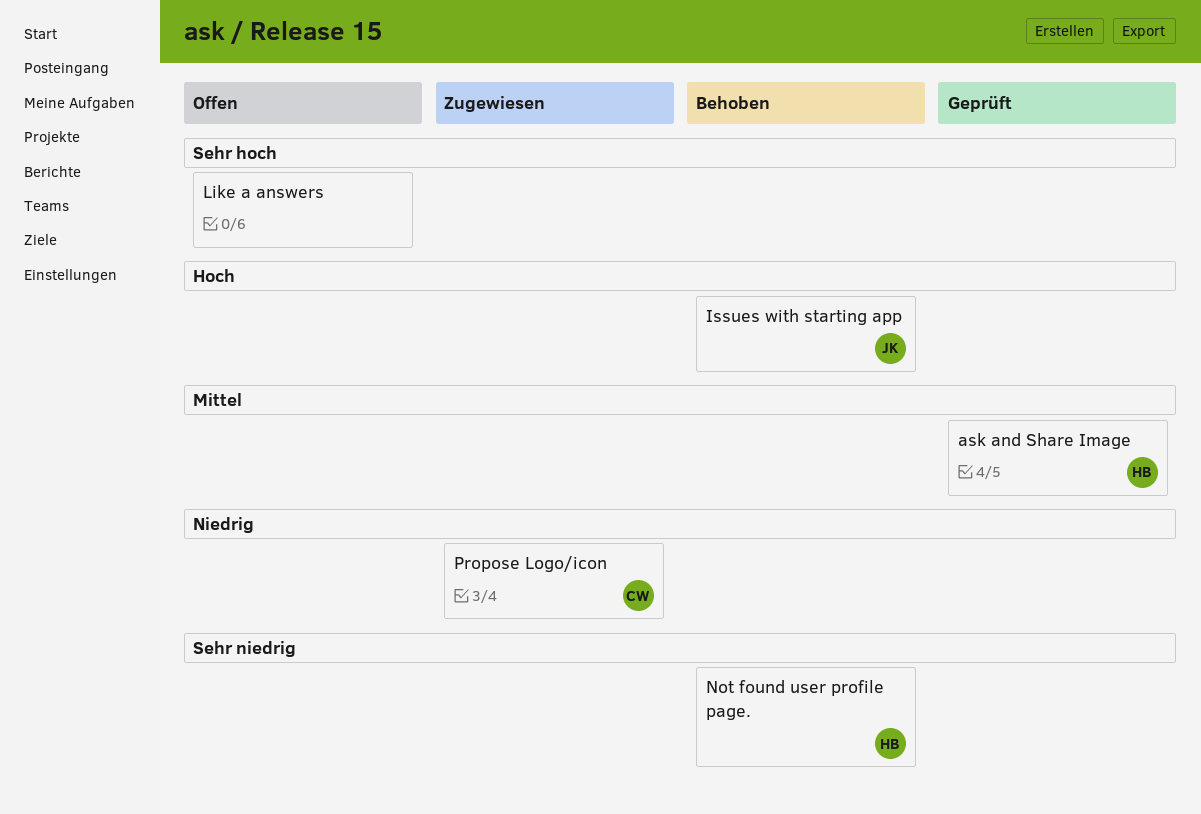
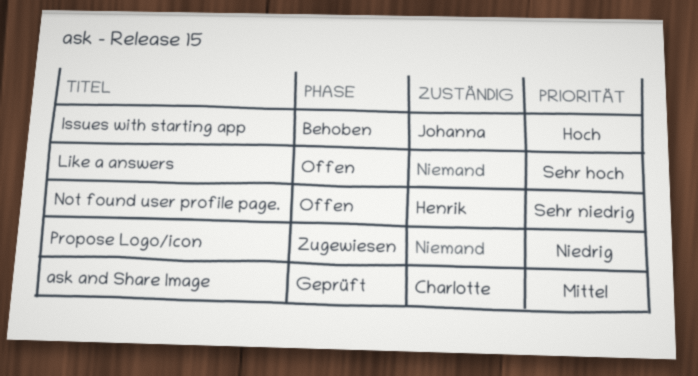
ask and Share Image, owner: Henrik -> Charlotte
Not found user profile page., status: Behoben -> Offen
Propose Logo/icon, owner: Charlotte -> none

